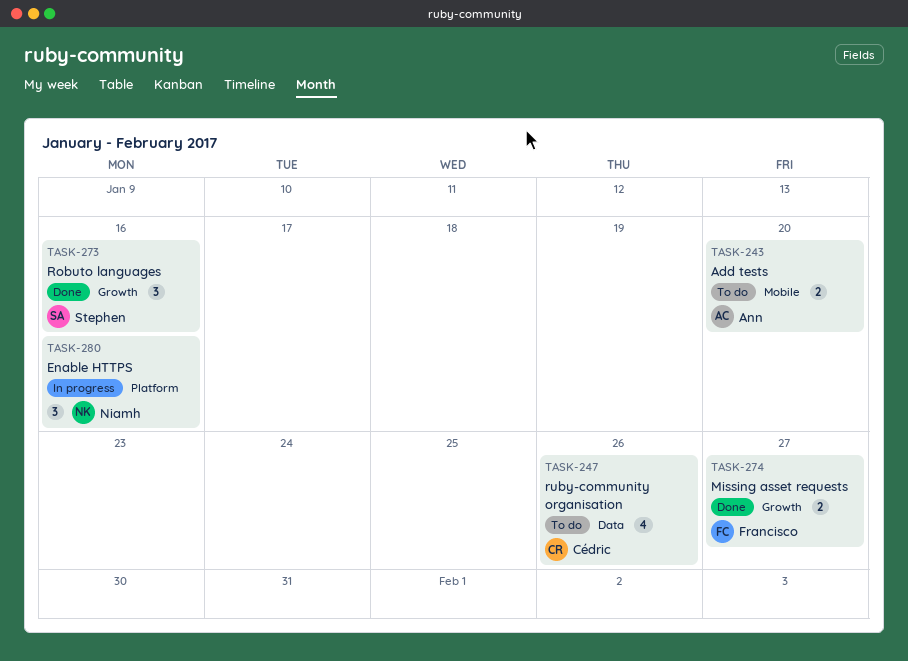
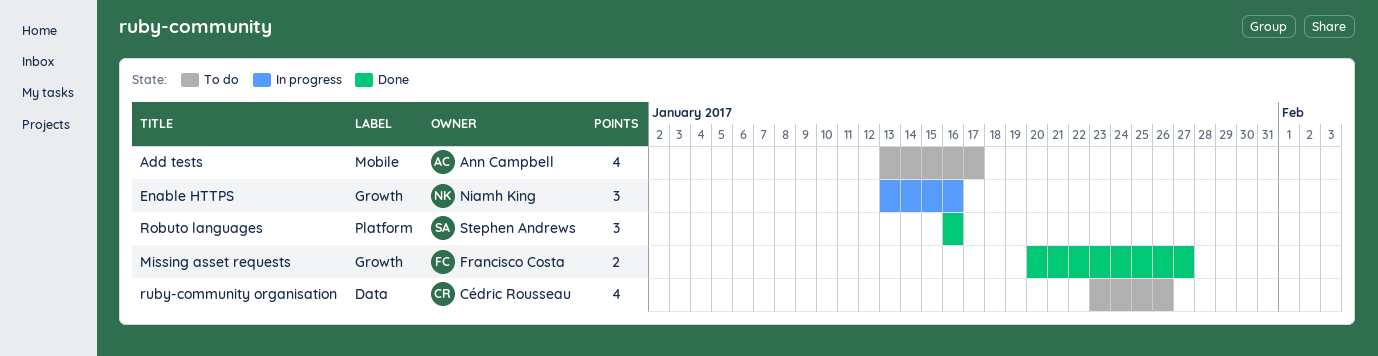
Add tests, estimate: 2 -> 4
Add tests, due: Jan 20 -> Jan 17
Enable HTTPS, label: Platform -> Growth
Robuto languages, label: Growth -> Platform

